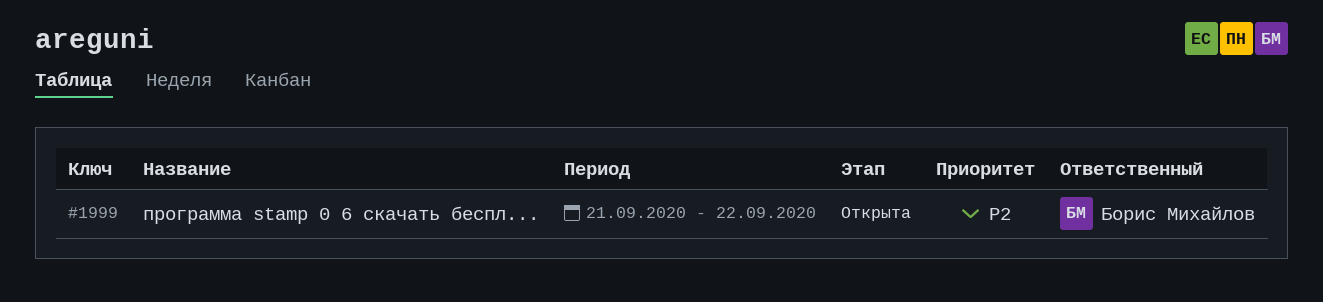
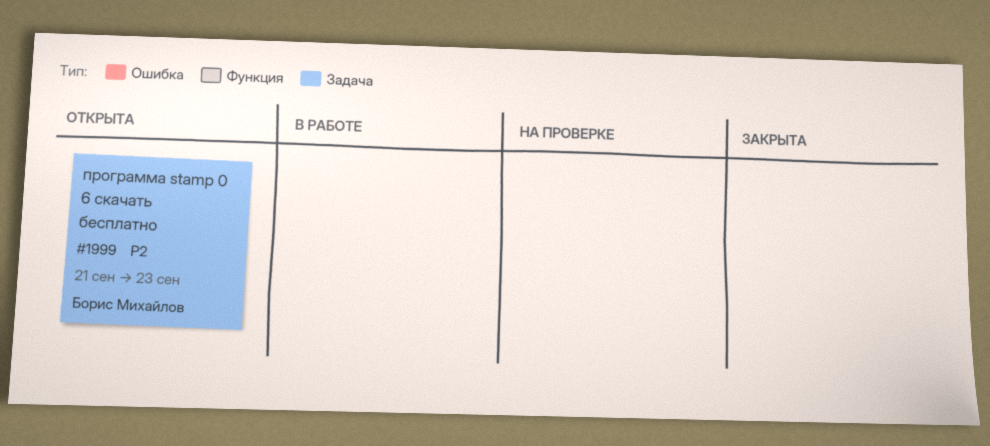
#1999, due: Sep 22 -> Sep 23

